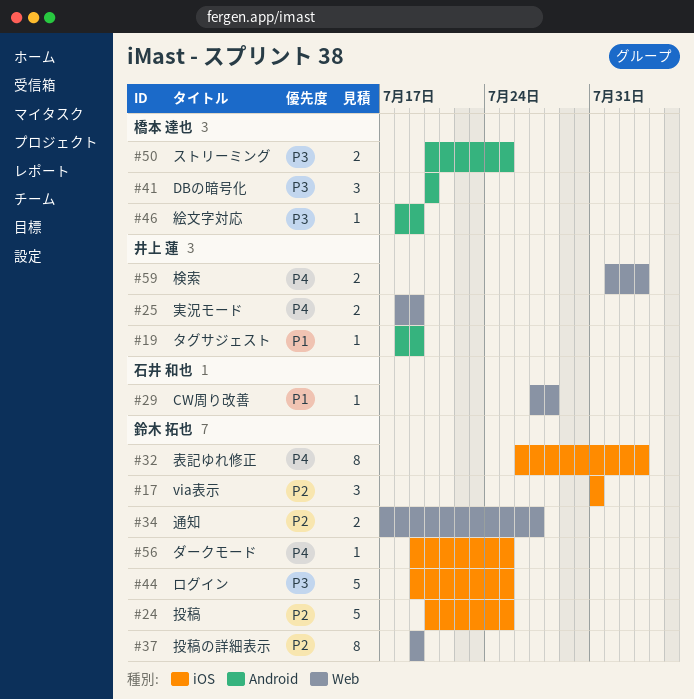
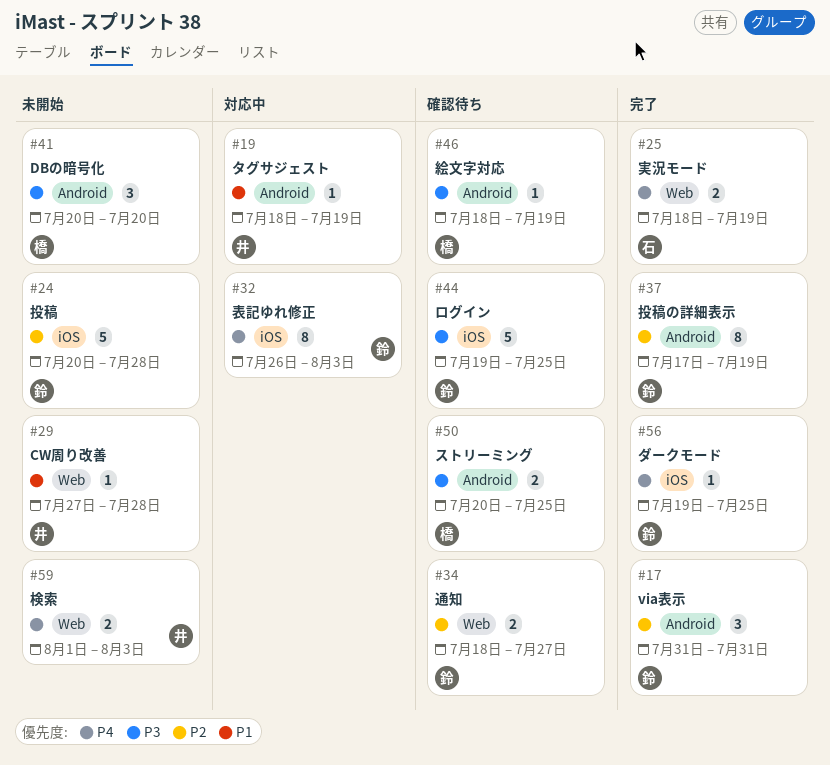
#17, label: iOS -> Android
#24, due: Jul 25 -> Jul 28
#25, owner: 井上 蓮 -> 石井 和也
#29, owner: 石井 和也 -> 井上 蓮
#34, start: Jul 17 -> Jul 18
#37, label: Web -> Android
#37, start: Jul 19 -> Jul 17

